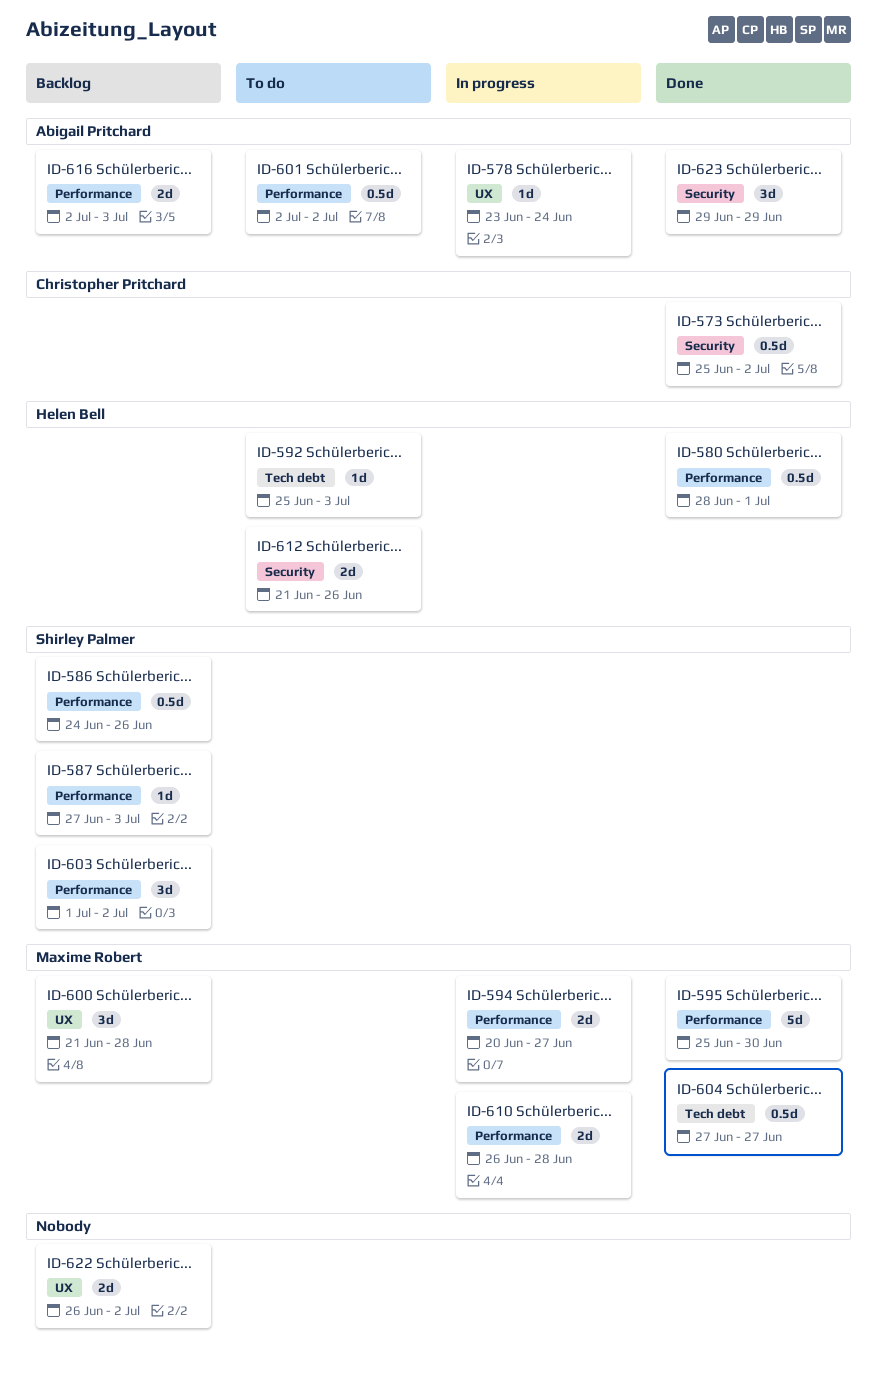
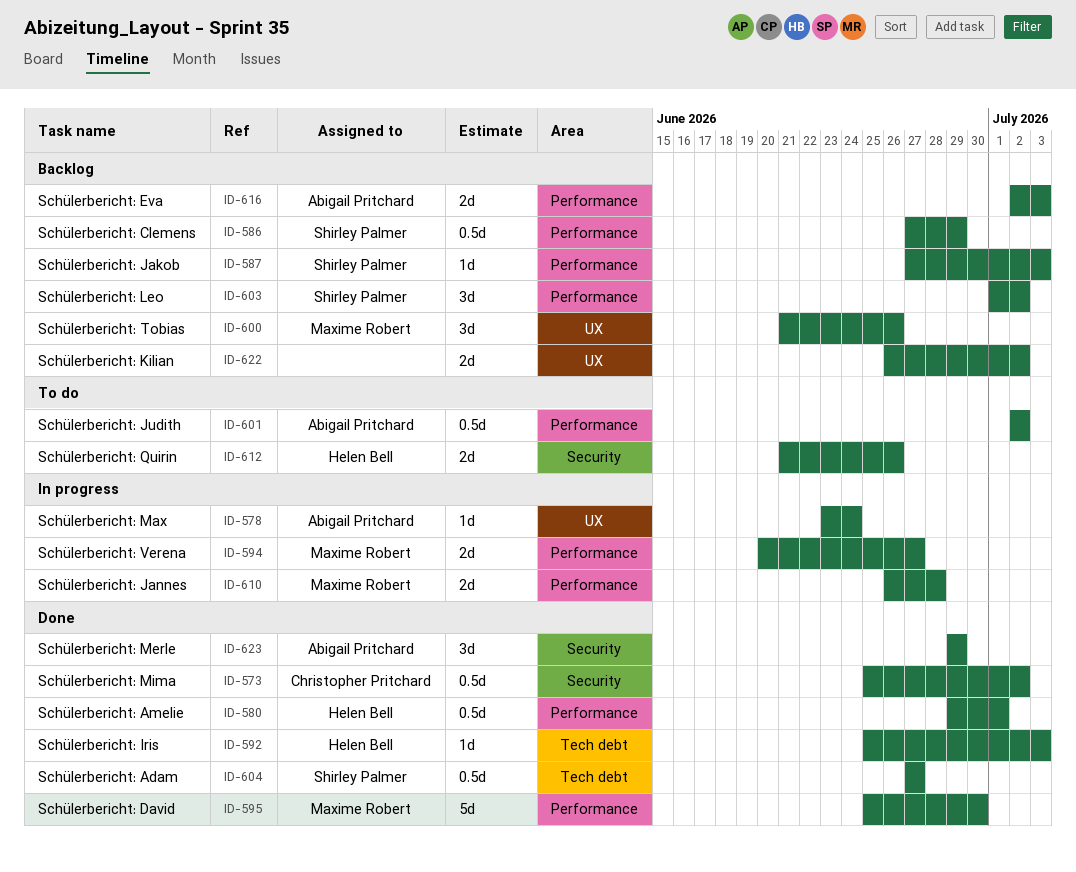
ID-580, start: Jun 28 -> Jun 29
ID-586, start: Jun 24 -> Jun 27
ID-586, due: Jun 26 -> Jun 29
ID-592, status: To do -> Done
ID-600, due: Jun 28 -> Jun 26
ID-604, owner: Maxime Robert -> Shirley Palmer

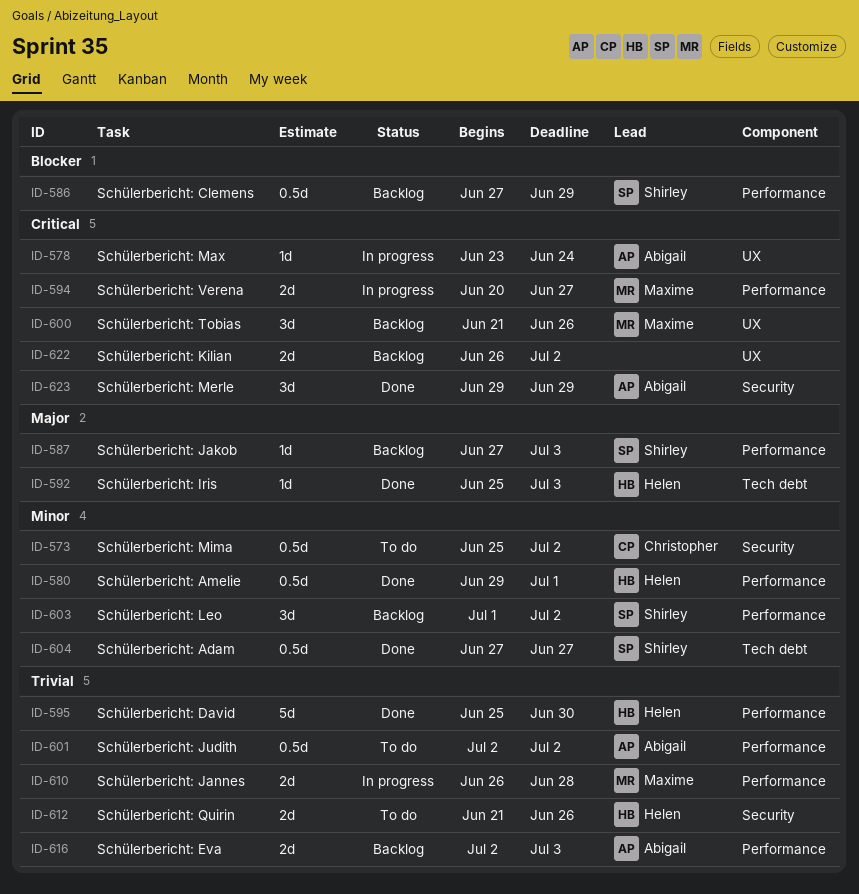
ID-573, status: Done -> To do
ID-595, owner: Maxime Robert -> Helen Bell

